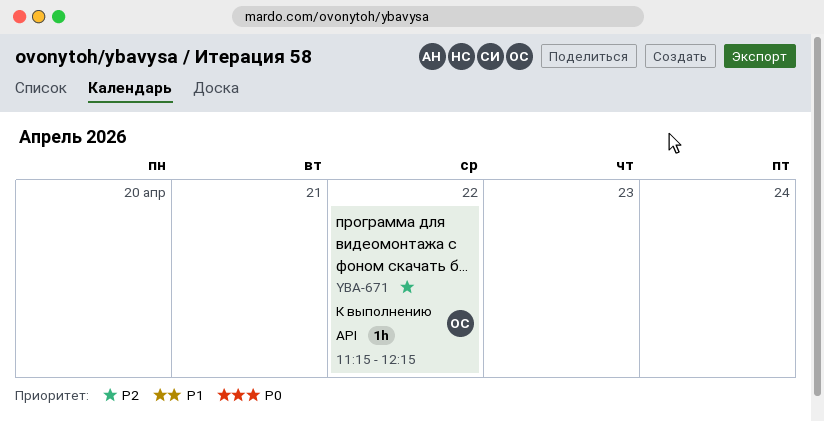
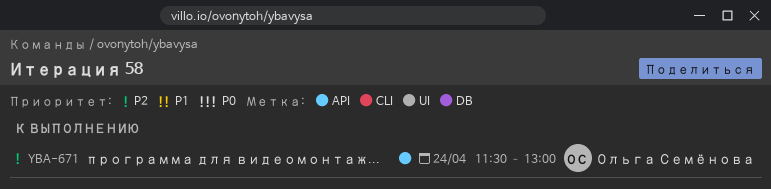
YBA-671, day: Apr 22 -> Apr 24
YBA-671, begins: 11:15 -> 11:30
YBA-671, ends: 12:15 -> 13:00

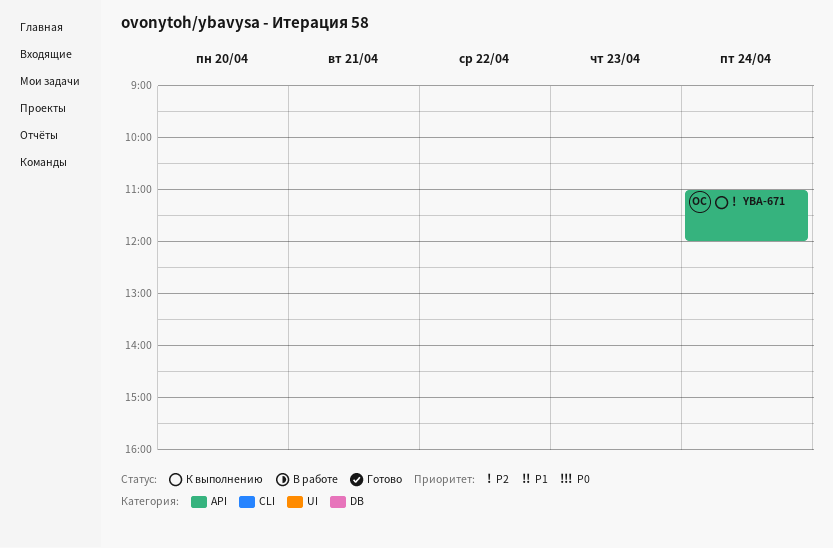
YBA-671, begins: 11:30 -> 11:00
YBA-671, ends: 13:00 -> 12:00

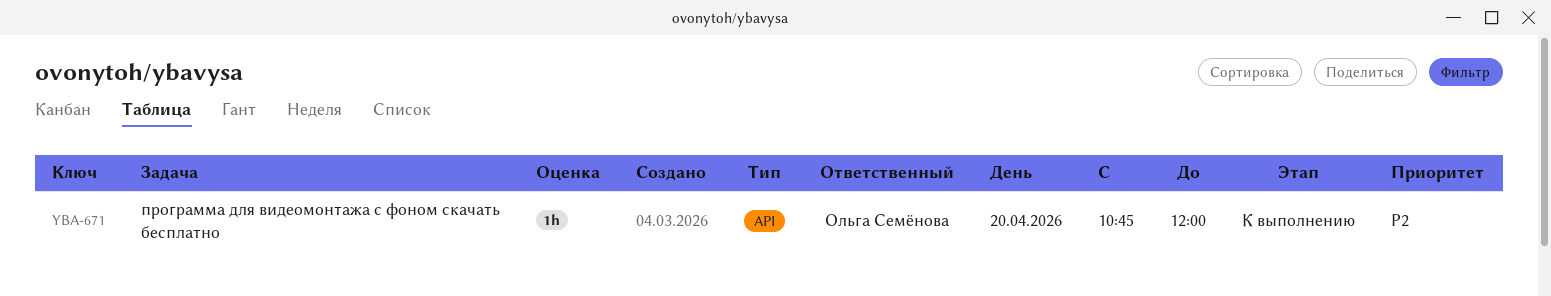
YBA-671, day: Apr 24 -> Apr 20
YBA-671, begins: 11:00 -> 10:45

